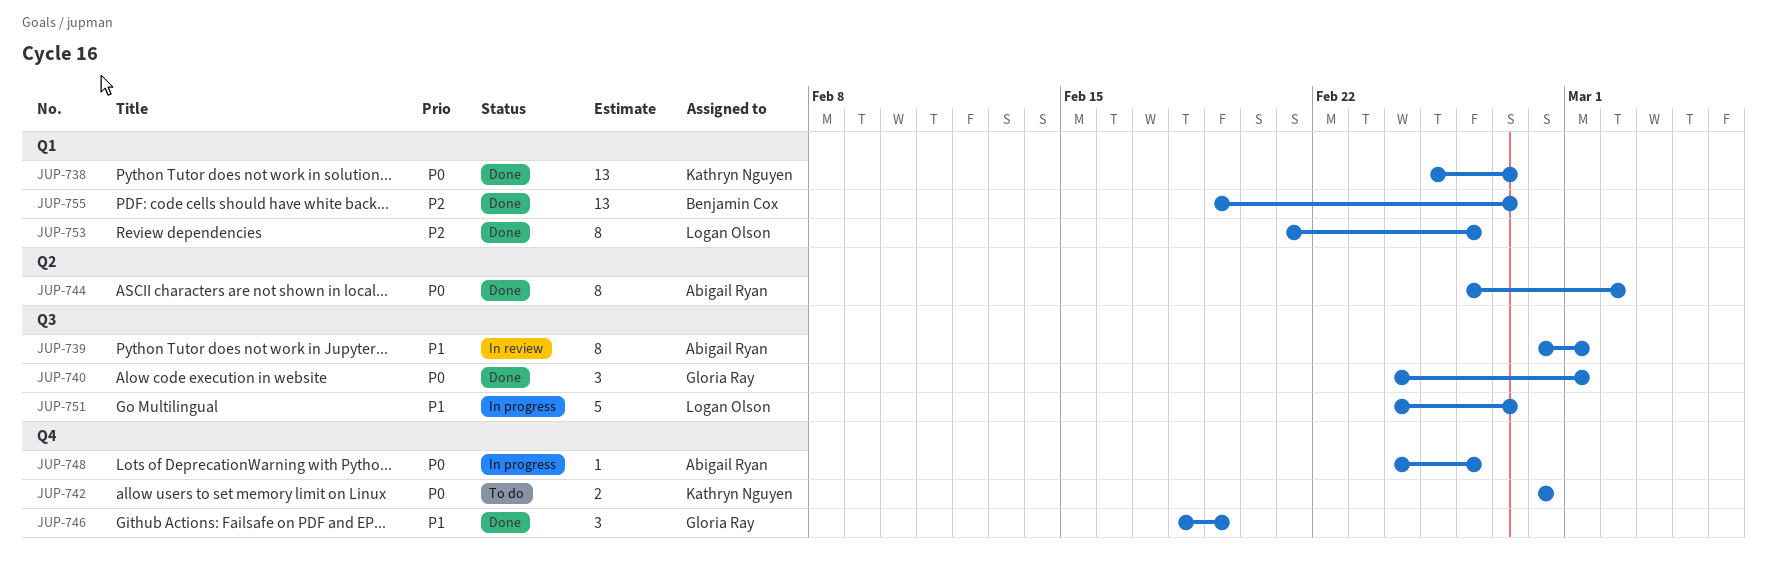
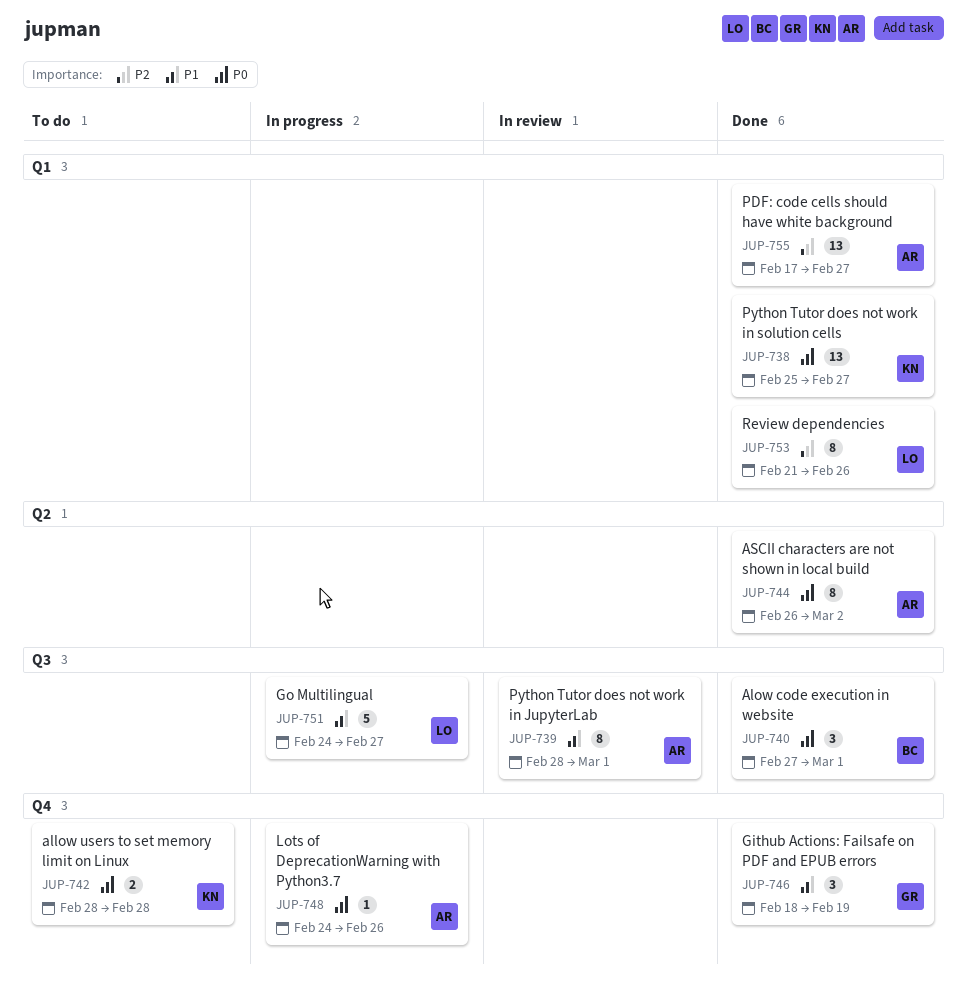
JUP-740, owner: Gloria Ray -> Benjamin Cox
JUP-740, start: Feb 24 -> Feb 27
JUP-755, owner: Benjamin Cox -> Abigail Ryan
JUP-755, start: Feb 19 -> Feb 17

